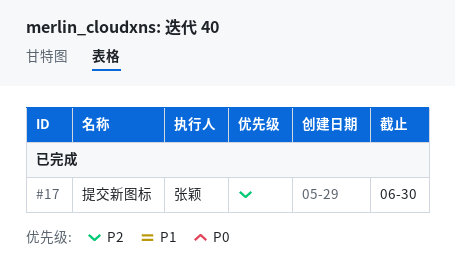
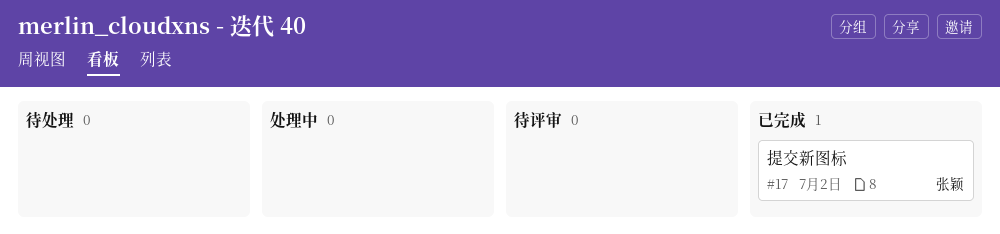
#17, due: Jun 30 -> Jul 2

